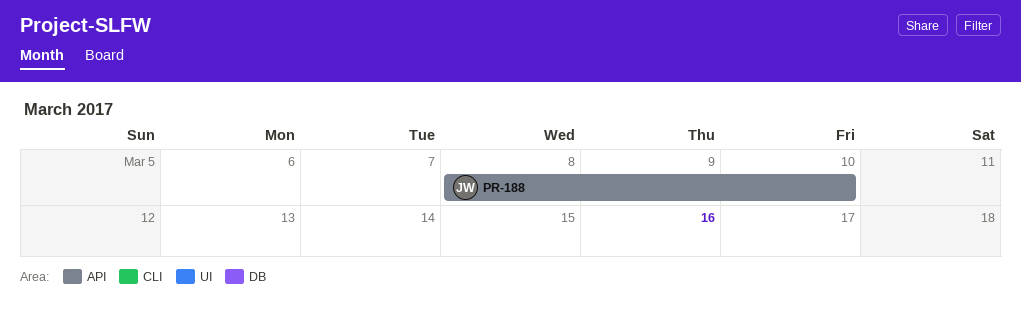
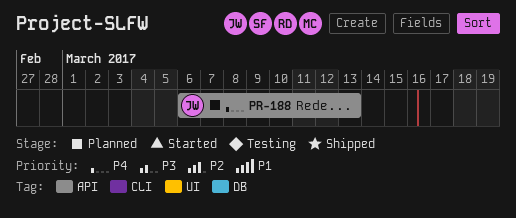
PR-188, start: Mar 8 -> Mar 6
PR-188, due: Mar 10 -> Mar 13

